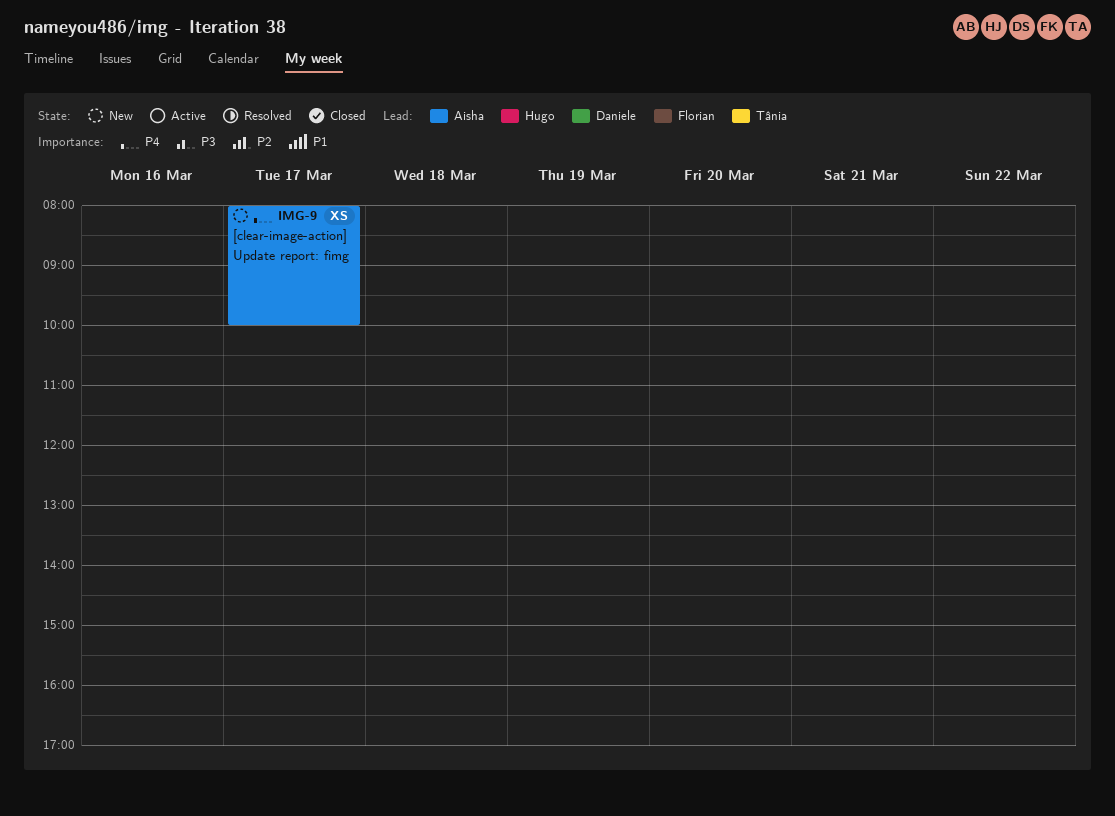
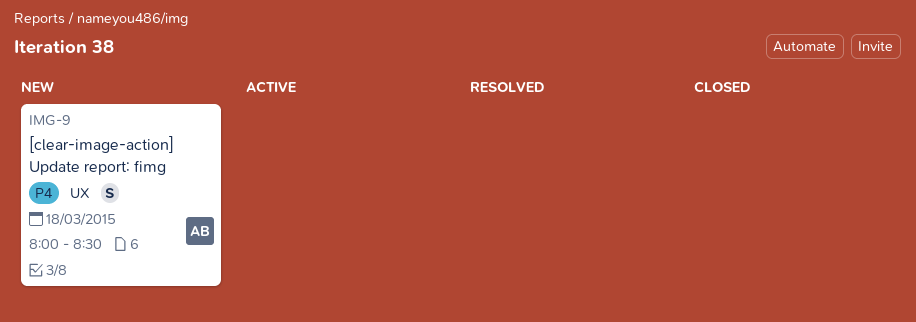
IMG-9, estimate: XS -> S
IMG-9, day: Mar 17 -> Mar 18
IMG-9, ends: 10:00 -> 08:30

